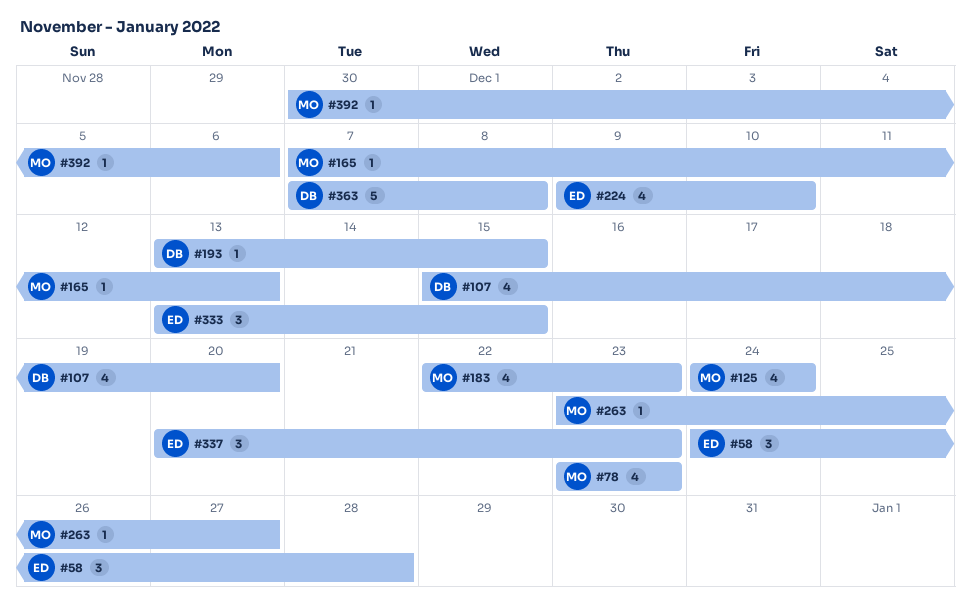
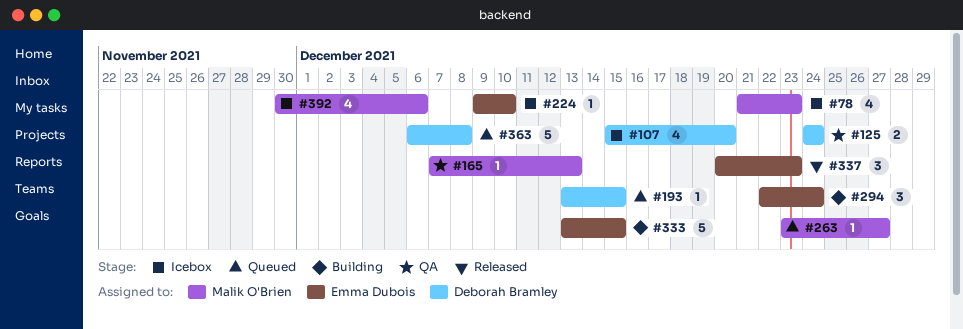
#58: present -> none
#78, start: Dec 23 -> Dec 21
#125, owner: Malik O'Brien -> Deborah Bramley
#125, estimate: 4 -> 2
#183: present -> none
#224, estimate: 4 -> 1
#294: none -> present
#333, estimate: 3 -> 5
#363, start: Dec 7 -> Dec 6
#392, estimate: 1 -> 4

